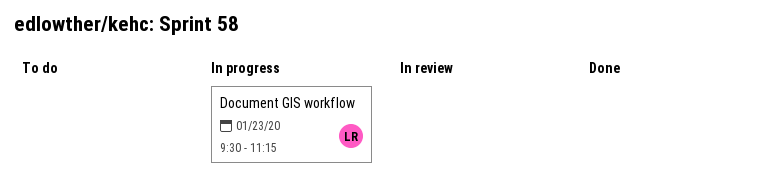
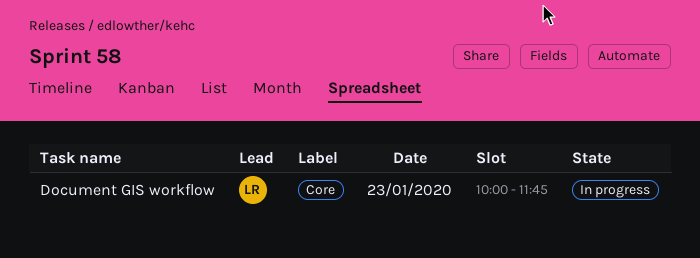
Document GIS workflow, begins: 09:30 -> 10:00
Document GIS workflow, ends: 11:15 -> 11:45

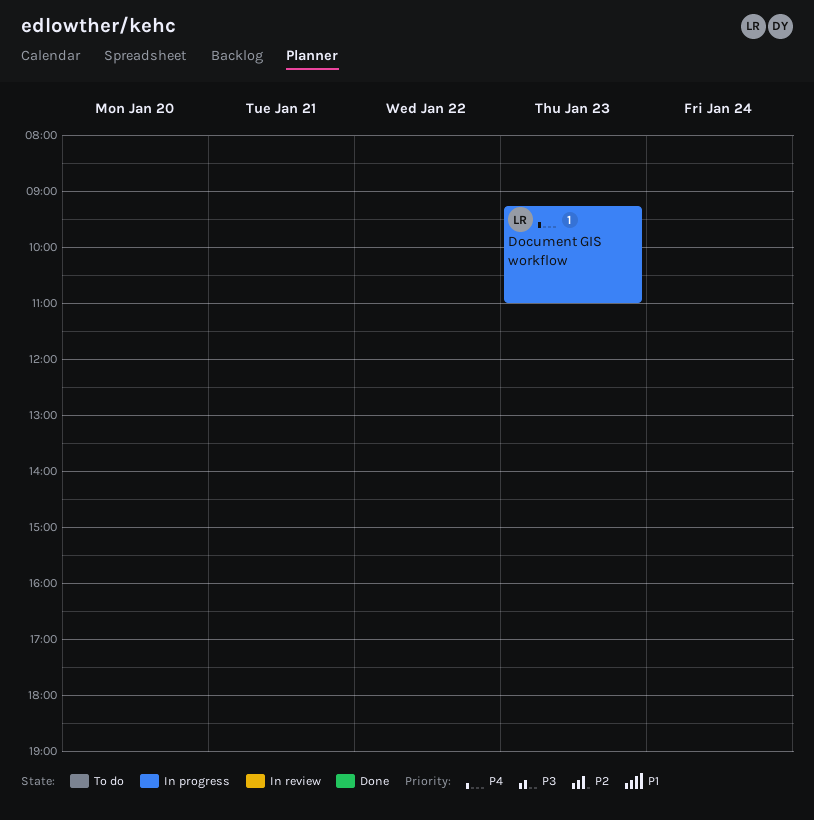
Document GIS workflow, begins: 10:00 -> 09:15
Document GIS workflow, ends: 11:45 -> 11:00

